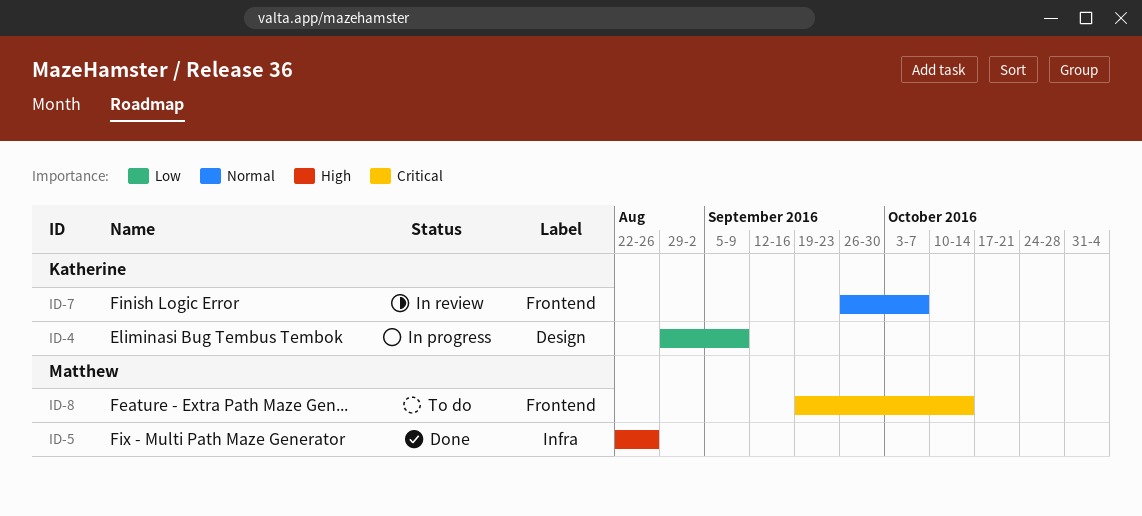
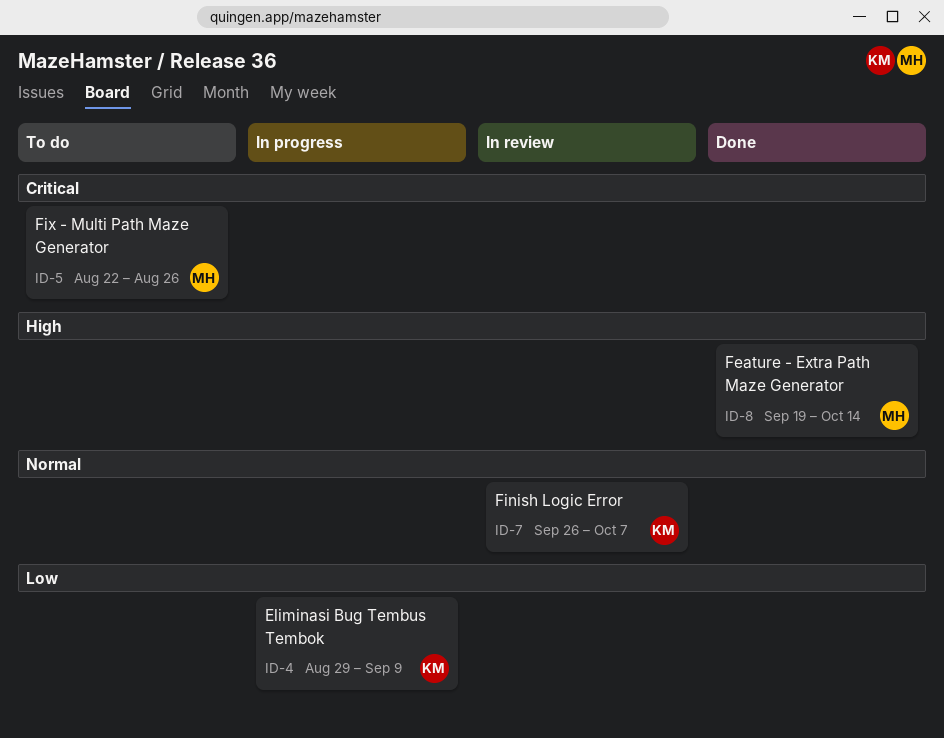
ID-5, status: Done -> To do
ID-5, priority: High -> Critical
ID-8, status: To do -> Done
ID-8, priority: Critical -> High

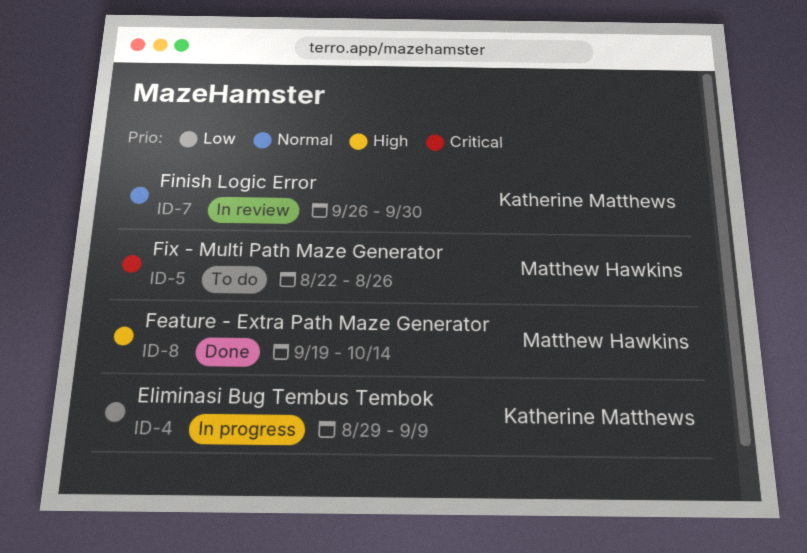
ID-7, due: Oct 7 -> Sep 30

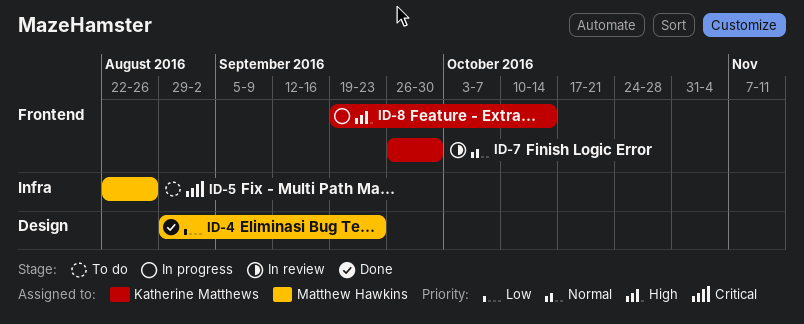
ID-4, status: In progress -> Done
ID-4, owner: Katherine Matthews -> Matthew Hawkins
ID-4, due: Sep 9 -> Sep 23
ID-8, status: Done -> In progress
ID-8, owner: Matthew Hawkins -> Katherine Matthews

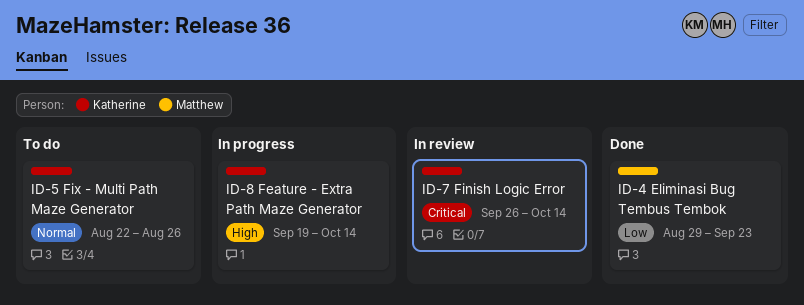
ID-5, owner: Matthew Hawkins -> Katherine Matthews
ID-5, priority: Critical -> Normal
ID-7, priority: Normal -> Critical
ID-7, due: Sep 30 -> Oct 14

